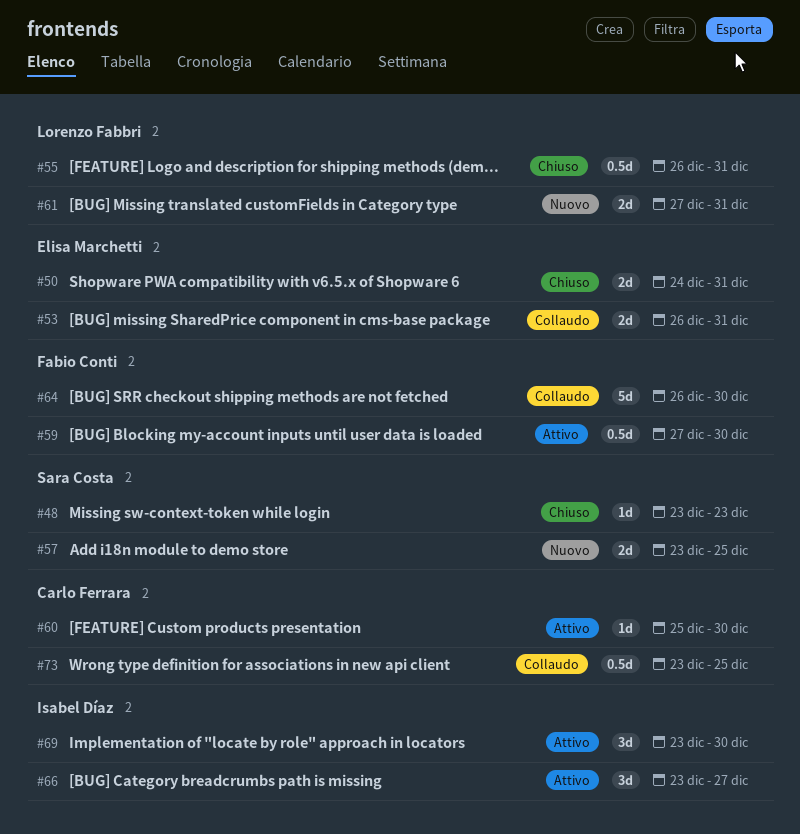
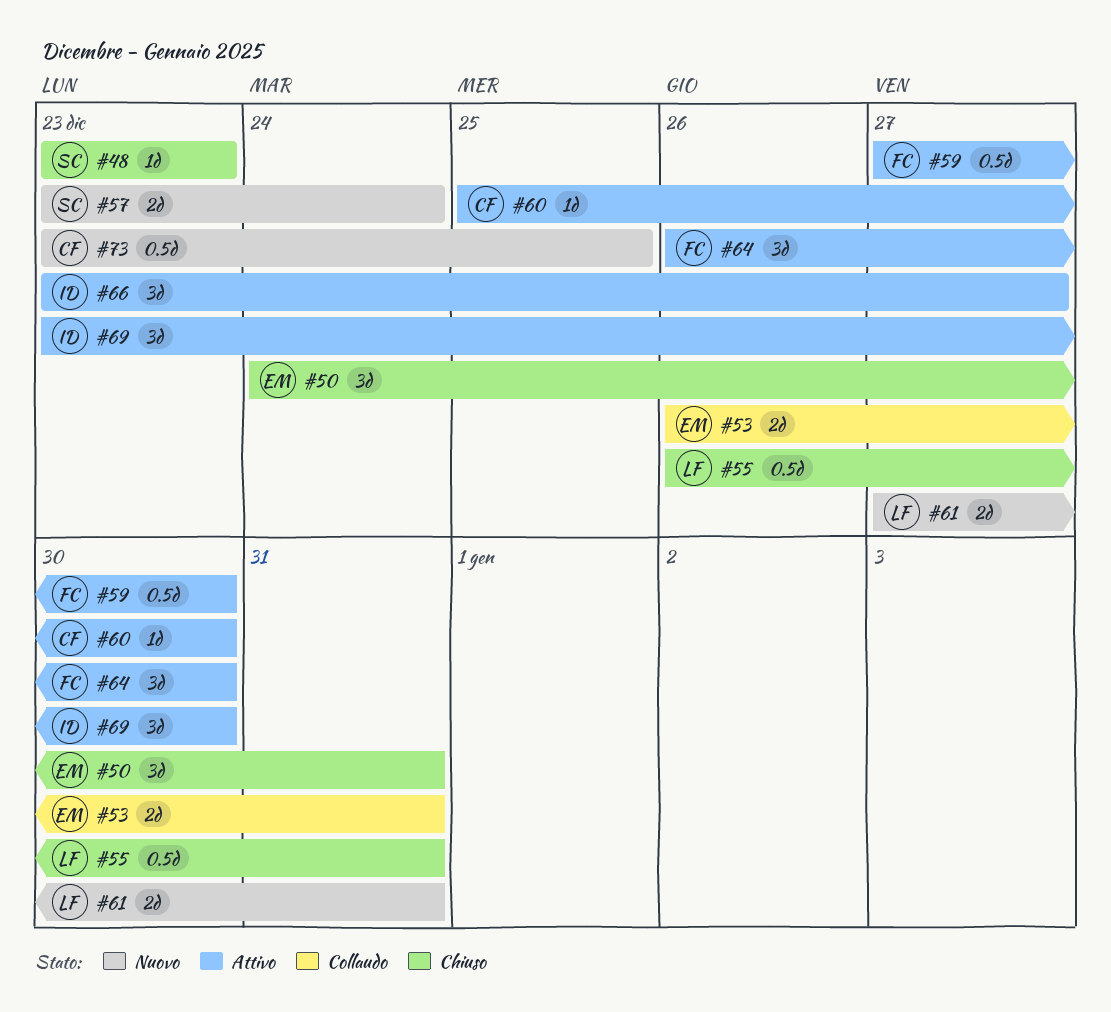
#50, estimate: 2d -> 3d
#57, due: Dec 25 -> Dec 24
#64, status: Collaudo -> Attivo
#64, estimate: 5d -> 3d
#73, status: Collaudo -> Nuovo

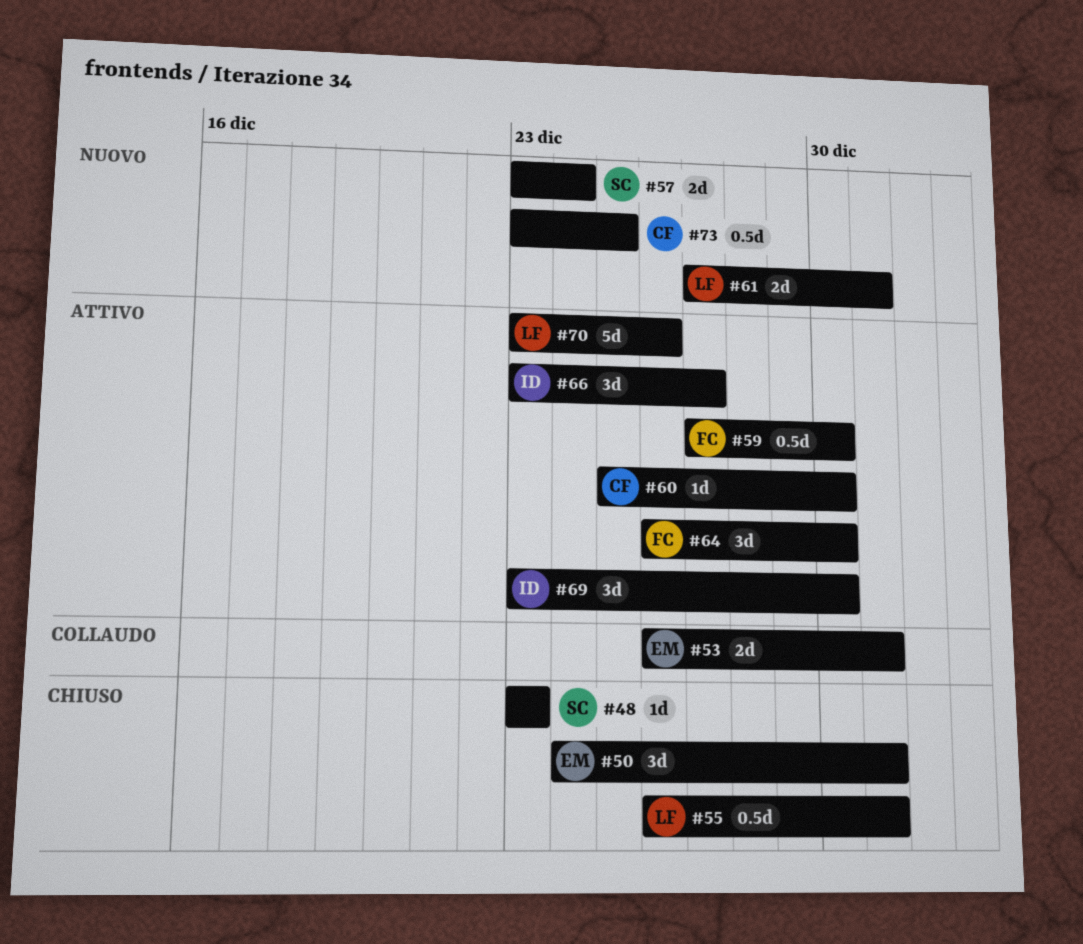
#70: none -> present

